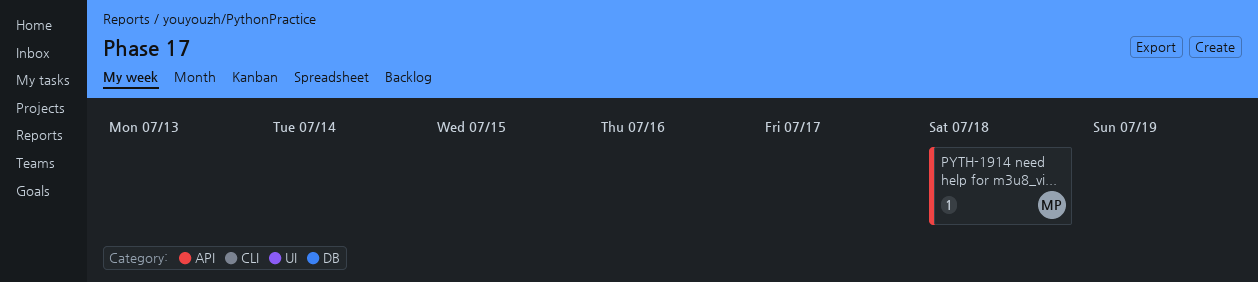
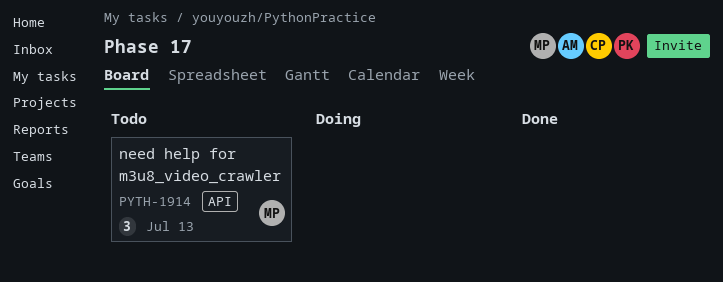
PYTH-1914, estimate: 1 -> 3
PYTH-1914, due: Jul 18 -> Jul 13

